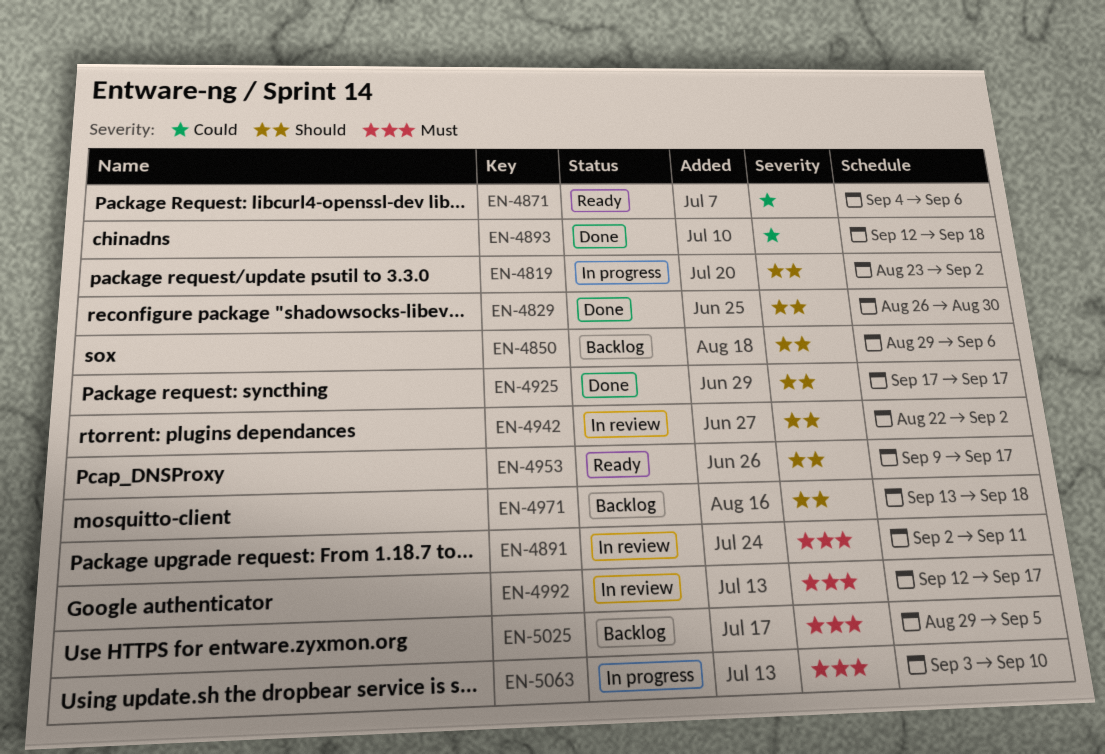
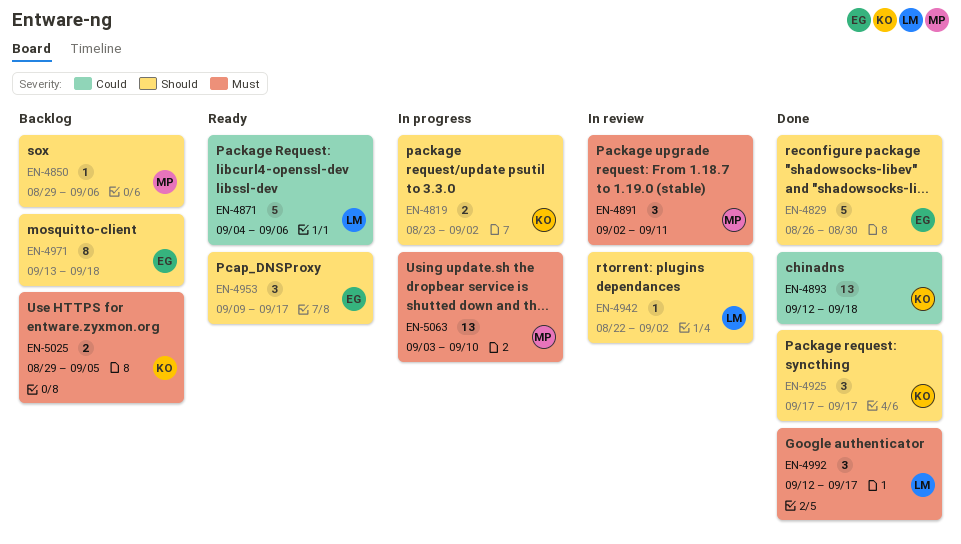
EN-4992, status: In review -> Done

